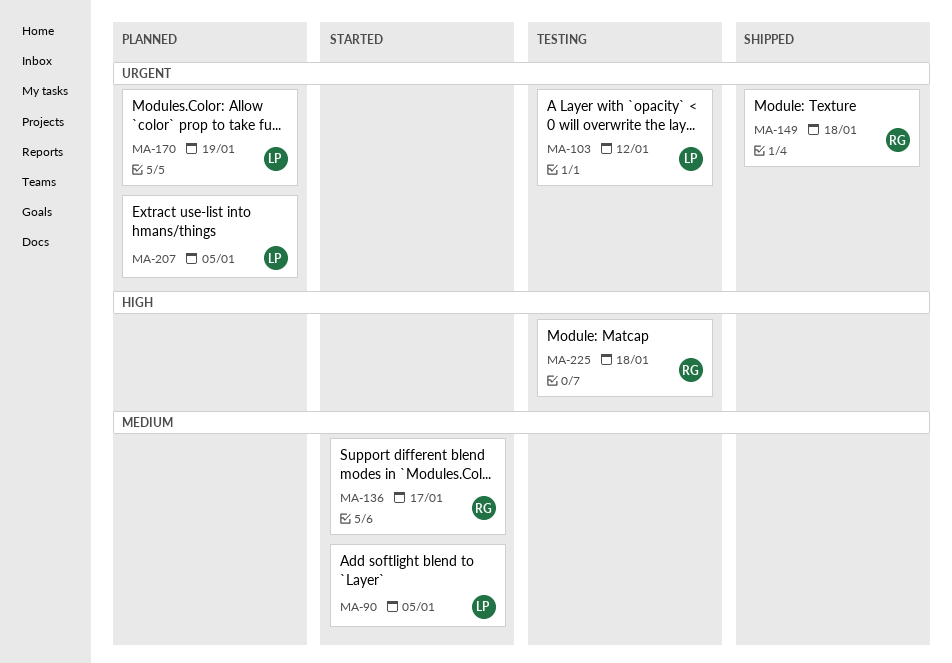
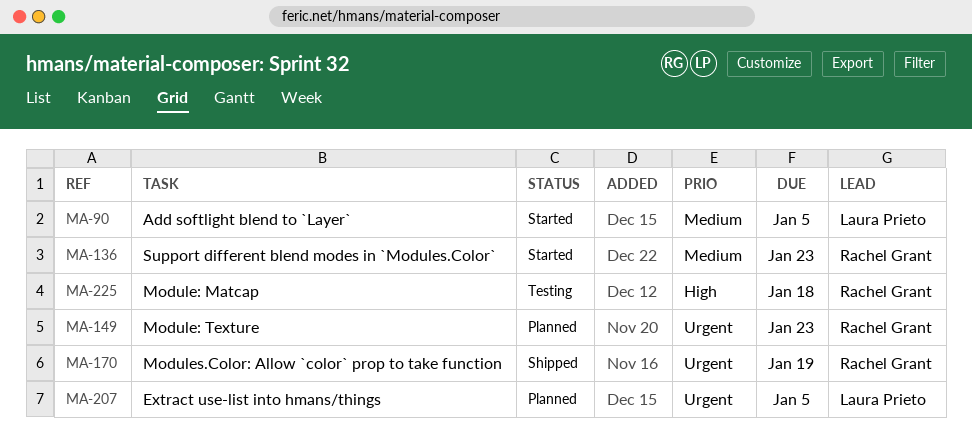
MA-103: present -> none
MA-136, due: Jan 17 -> Jan 23
MA-149, status: Shipped -> Planned
MA-149, due: Jan 18 -> Jan 23
MA-170, status: Planned -> Shipped
MA-170, owner: Laura Prieto -> Rachel Grant

